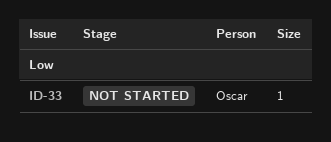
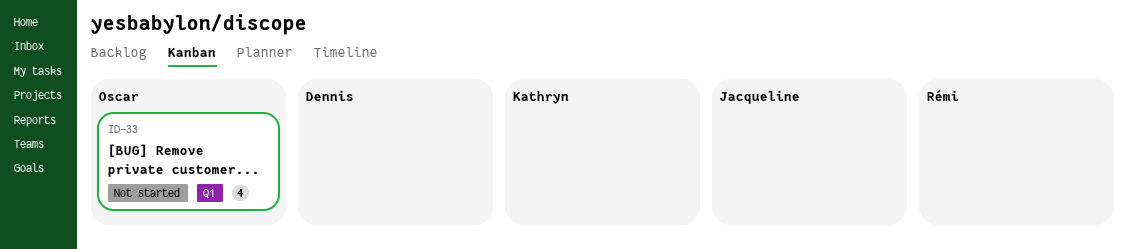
ID-33, estimate: 1 -> 4

